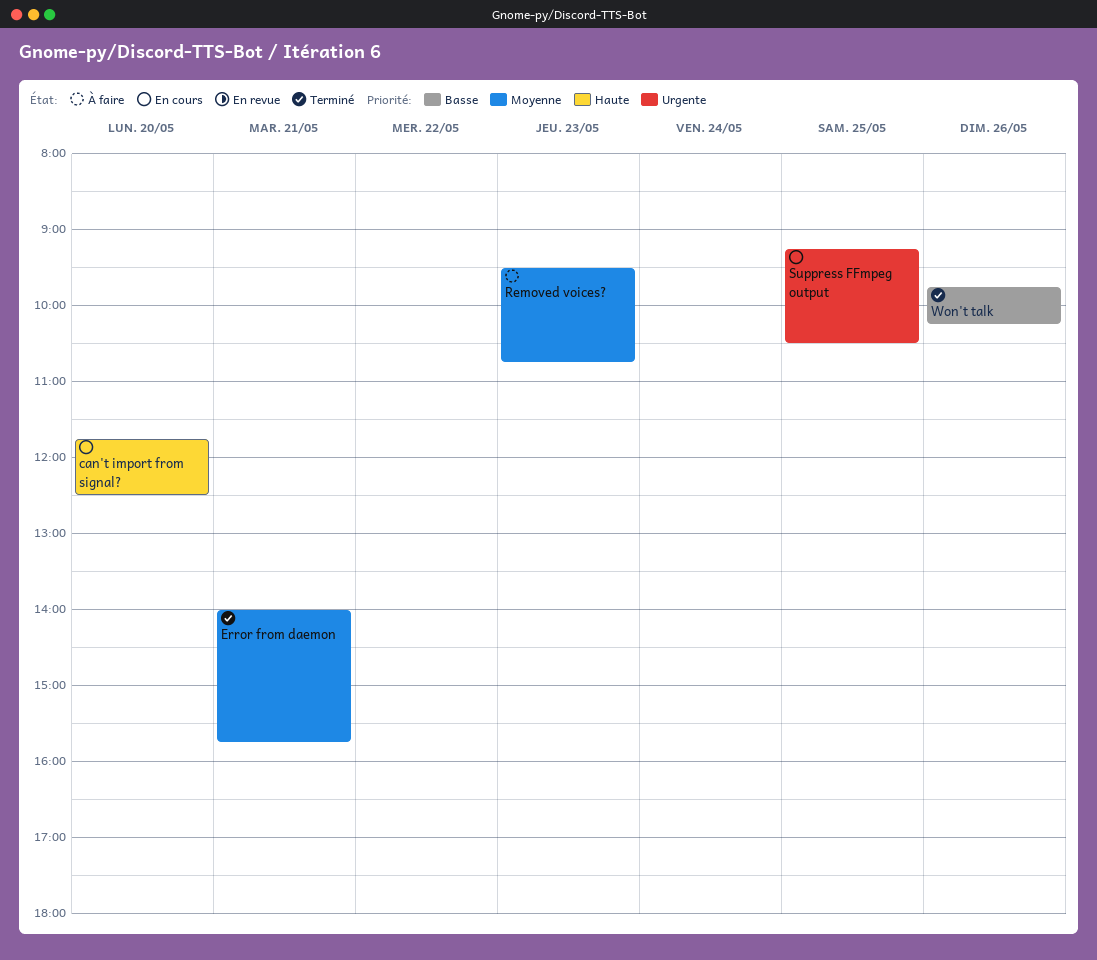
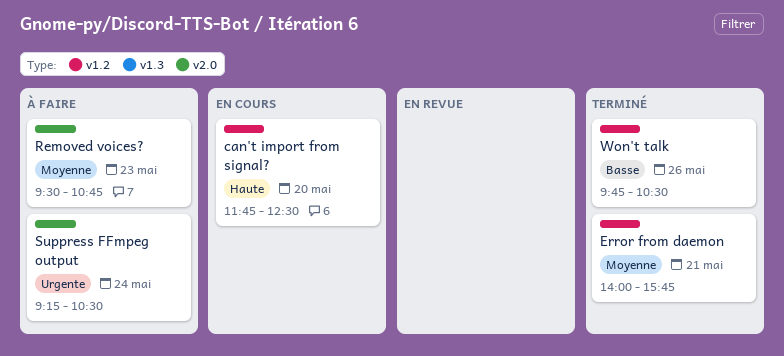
Suppress FFmpeg output, status: En cours -> À faire
Suppress FFmpeg output, day: May 25 -> May 24
Won't talk, ends: 10:15 -> 10:30

